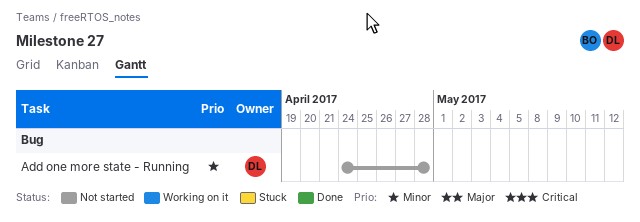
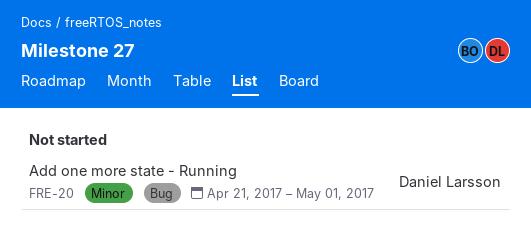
Add one more state - Running, start: Apr 24 -> Apr 21
Add one more state - Running, due: Apr 28 -> May 1

